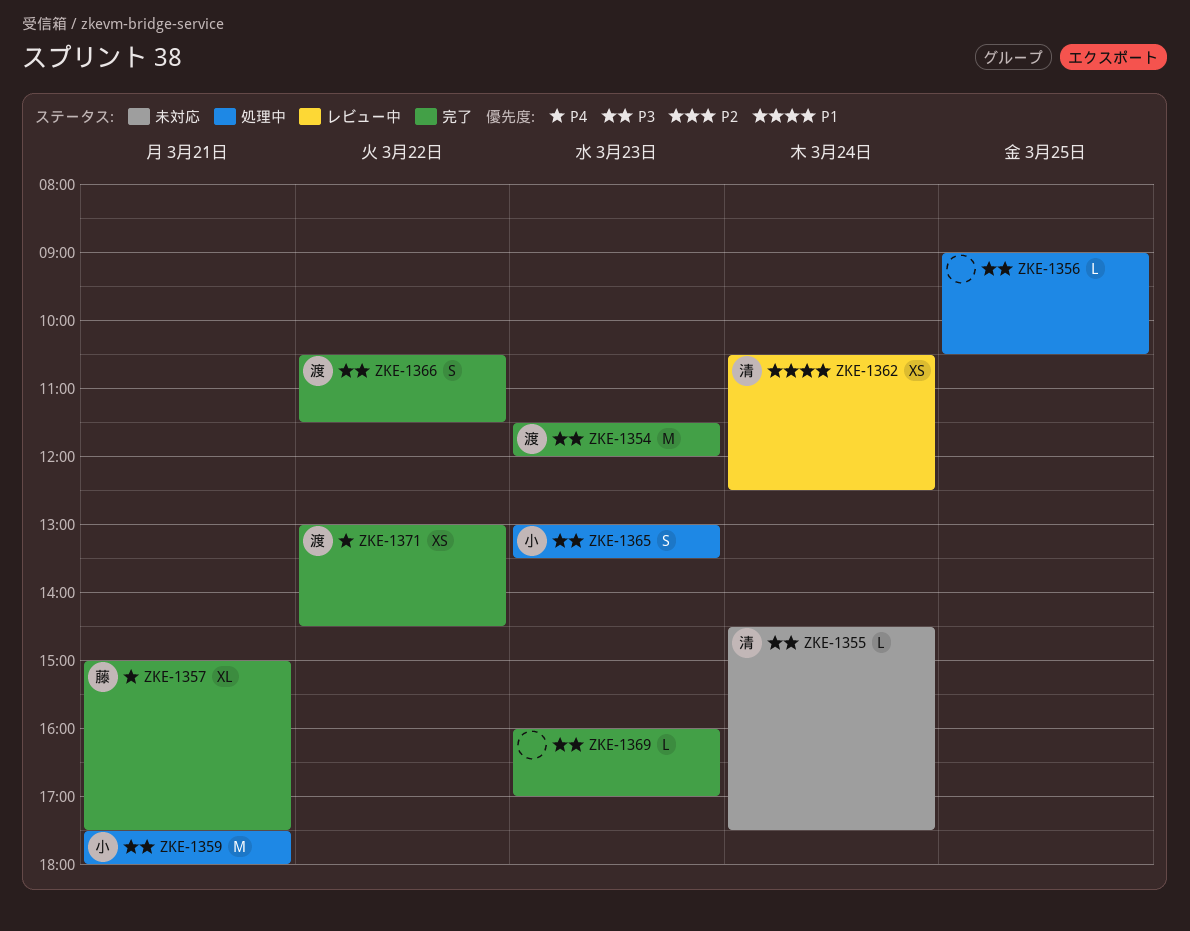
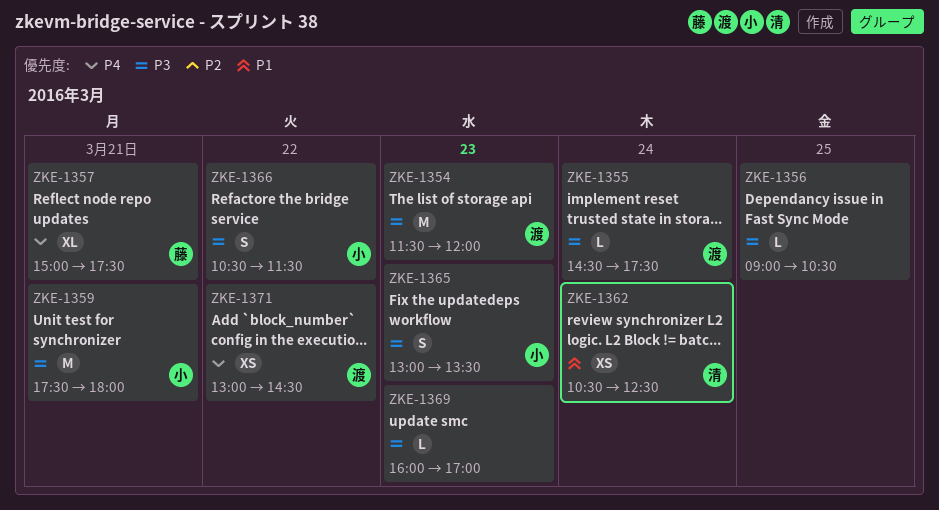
ZKE-1355, owner: 清 -> 渡
ZKE-1366, owner: 渡 -> 小

